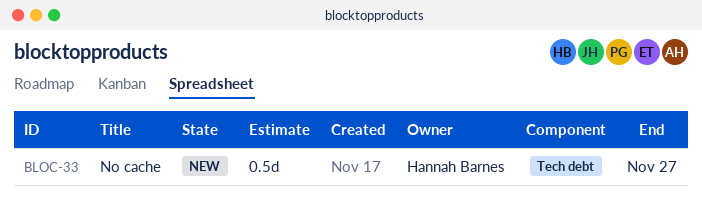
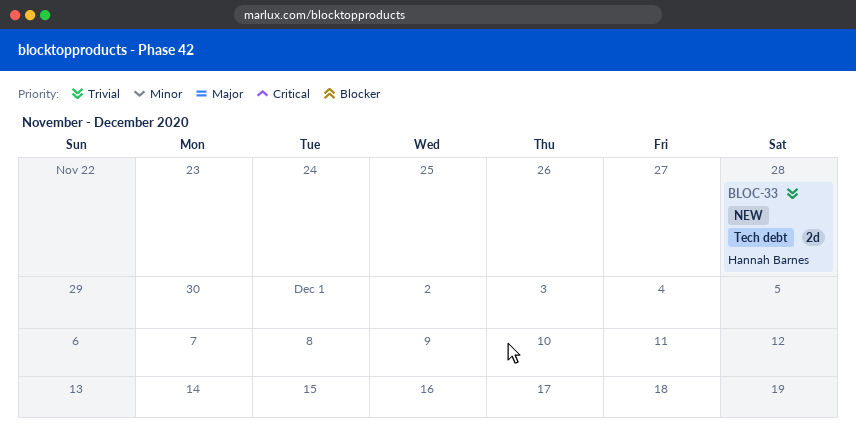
BLOC-33, estimate: 0.5d -> 2d
BLOC-33, due: Nov 27 -> Nov 28

